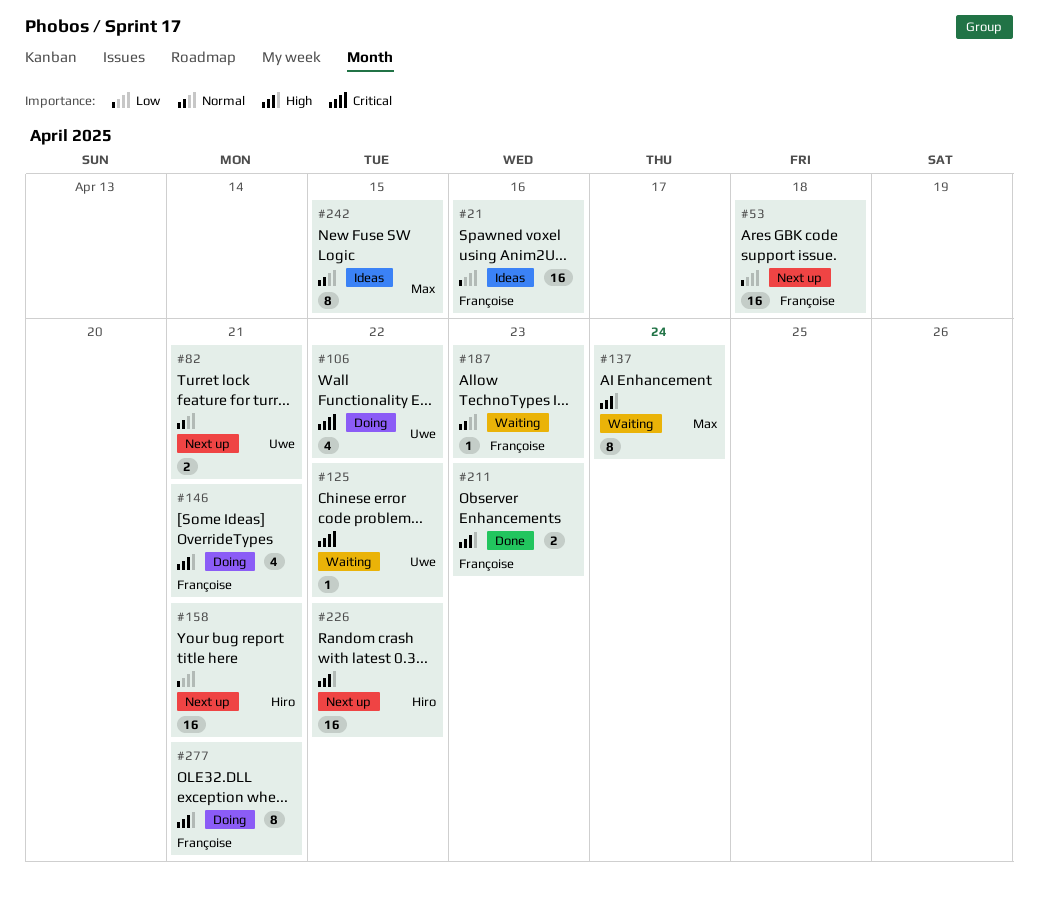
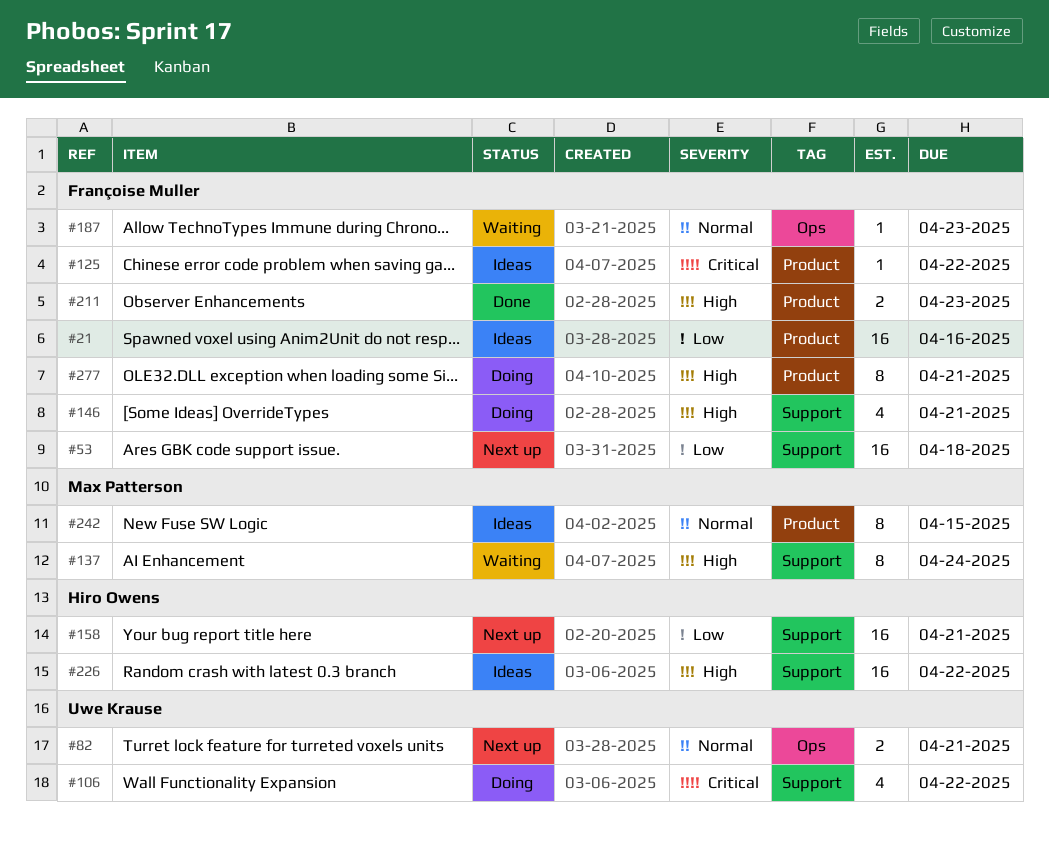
#125, status: Waiting -> Ideas
#125, owner: Uwe Krause -> Françoise Muller
#226, status: Next up -> Ideas

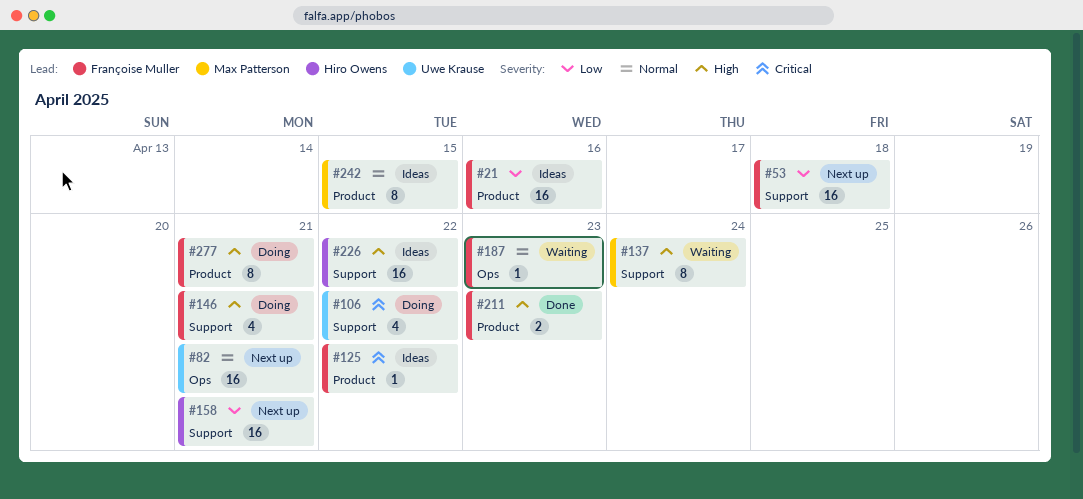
#82, estimate: 2 -> 16

